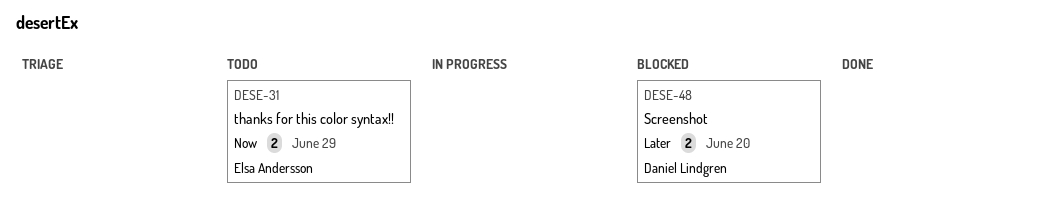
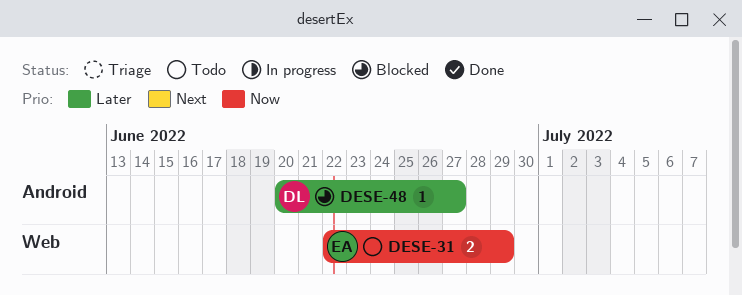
DESE-48, estimate: 2 -> 1
DESE-48, due: Jun 20 -> Jun 27

